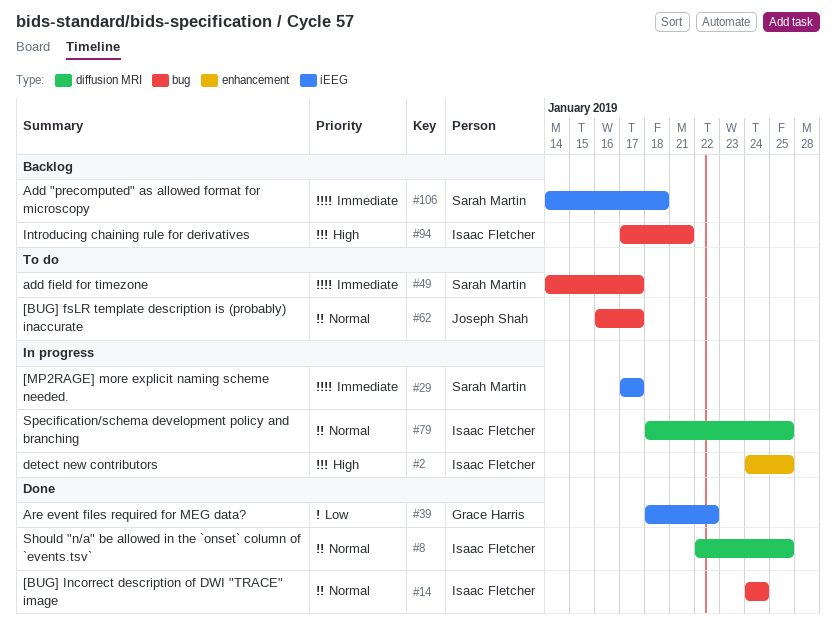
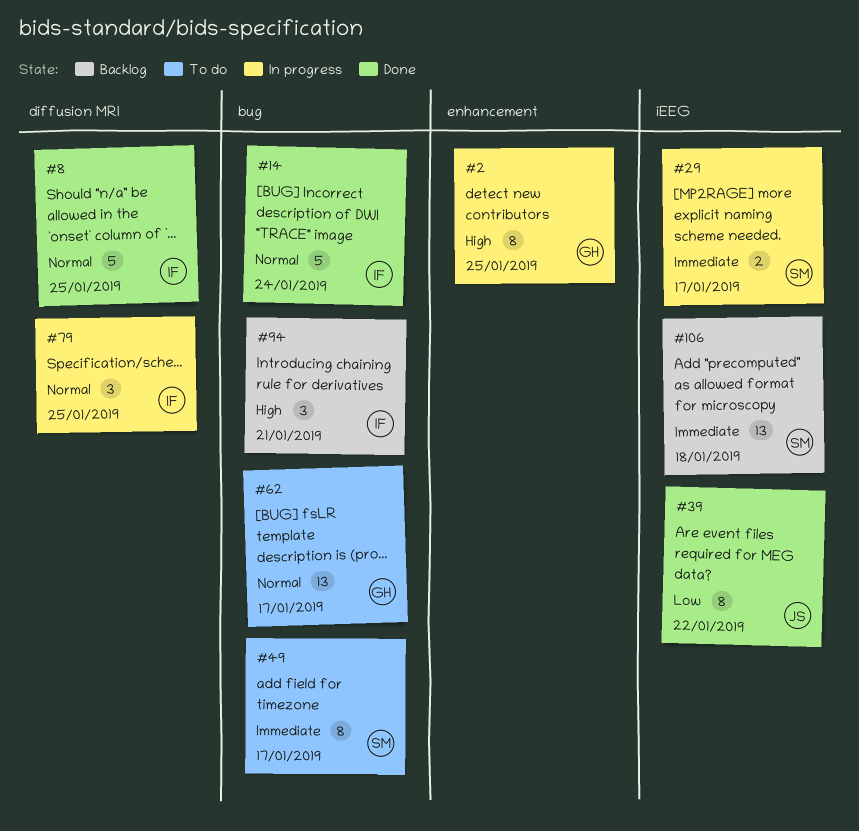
#2, owner: Isaac Fletcher -> Grace Harris
#39, owner: Grace Harris -> Joseph Shah
#62, owner: Joseph Shah -> Grace Harris

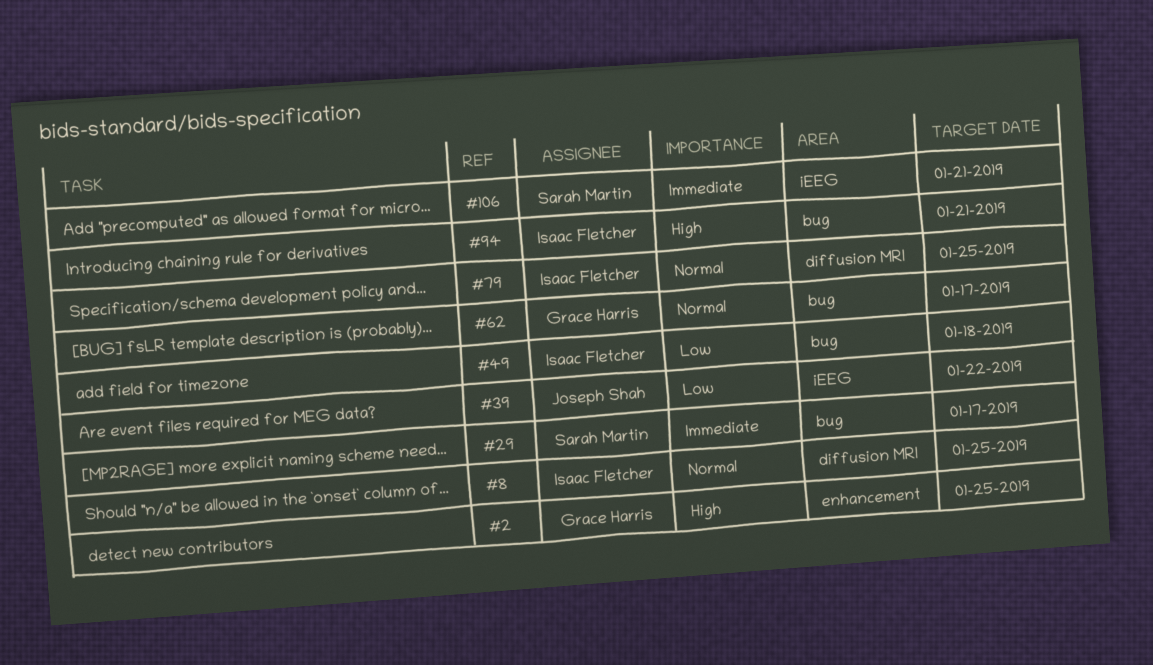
#14: present -> none
#29, label: iEEG -> bug
#49, owner: Sarah Martin -> Isaac Fletcher
#49, priority: Immediate -> Low
#49, due: Jan 17 -> Jan 18
#106, due: Jan 18 -> Jan 21

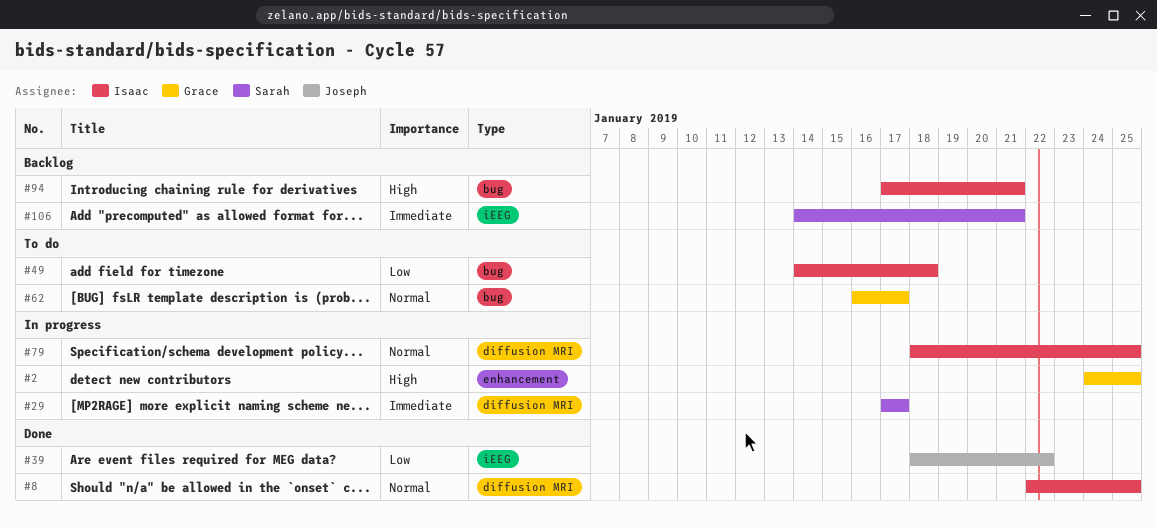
#29, label: bug -> diffusion MRI

